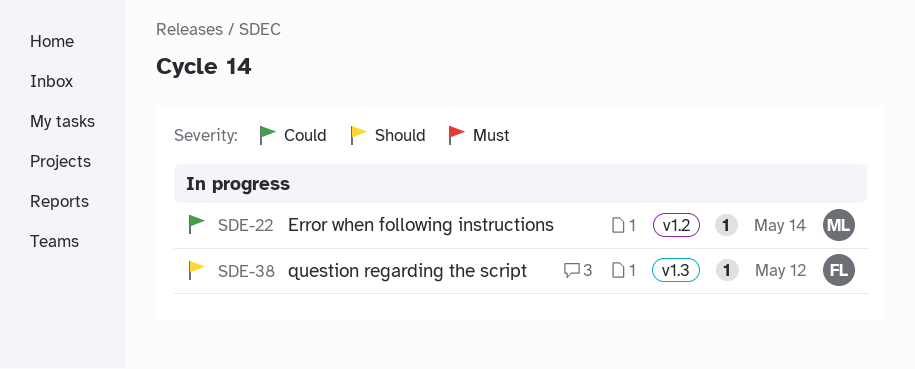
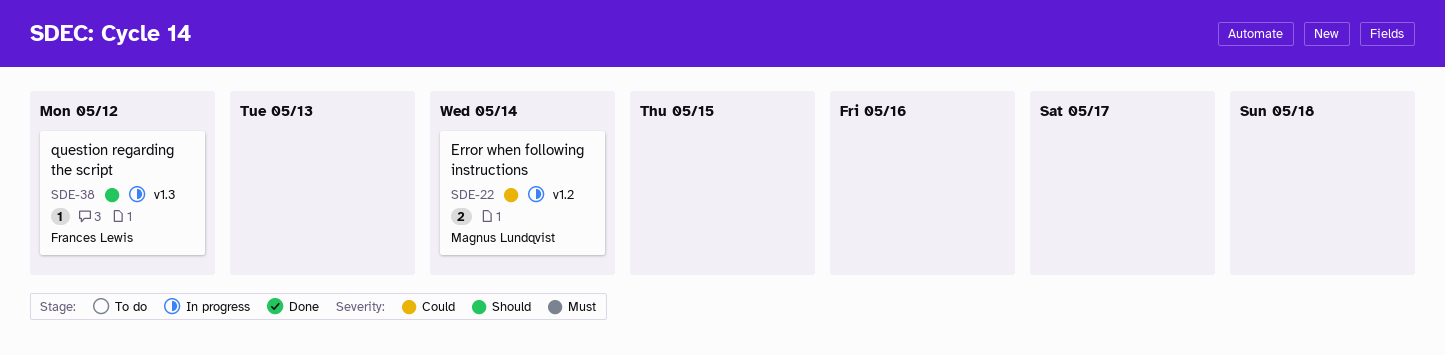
SDE-22, estimate: 1 -> 2

